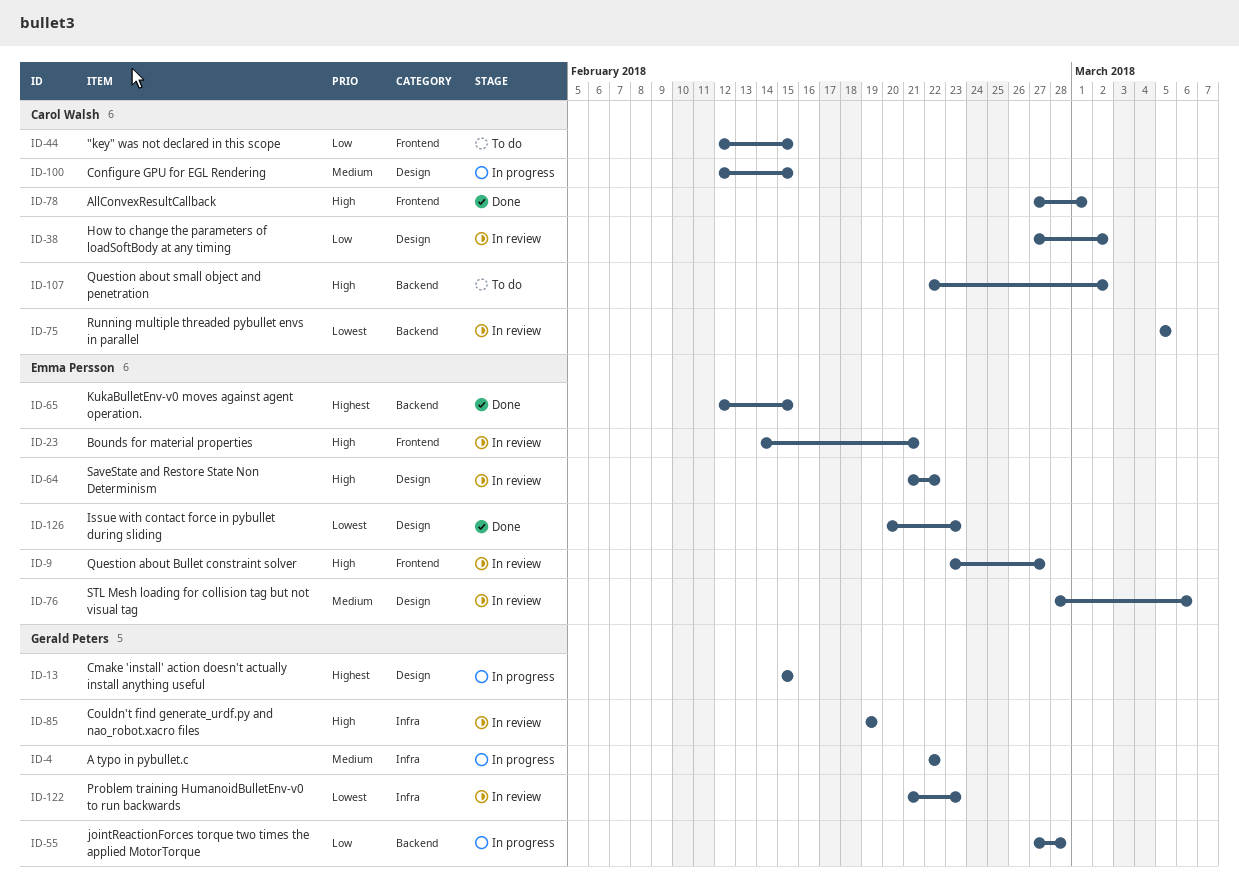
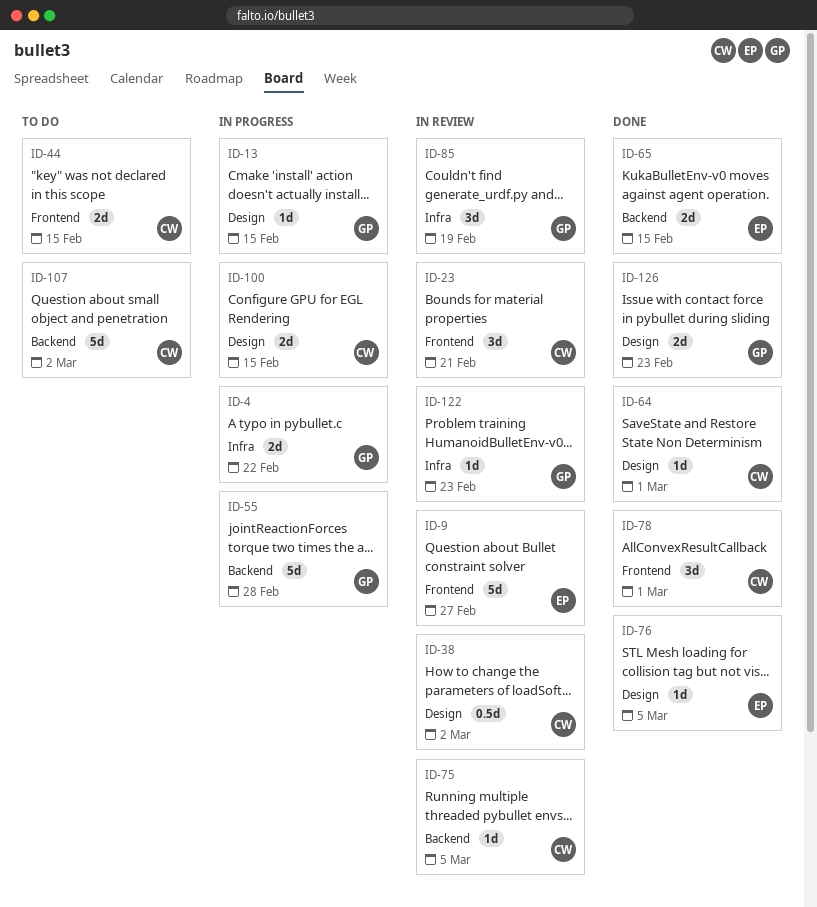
ID-23, owner: Emma Persson -> Carol Walsh
ID-64, status: In review -> Done
ID-64, owner: Emma Persson -> Carol Walsh
ID-64, due: Feb 22 -> Mar 1
ID-76, status: In review -> Done
ID-76, due: Mar 6 -> Mar 5
ID-126, owner: Emma Persson -> Gerald Peters

